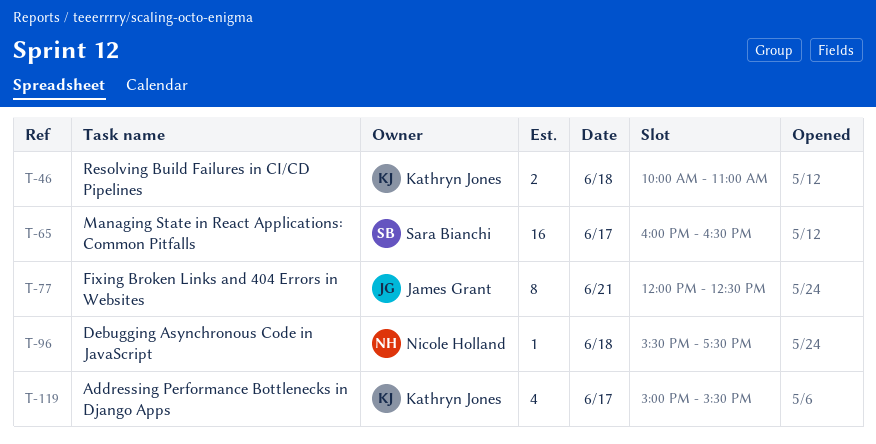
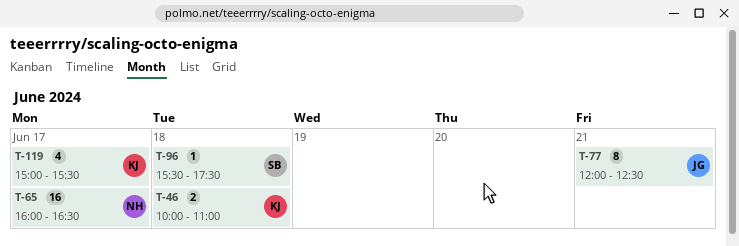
T-65, owner: Sara Bianchi -> Nicole Holland
T-96, owner: Nicole Holland -> Sara Bianchi

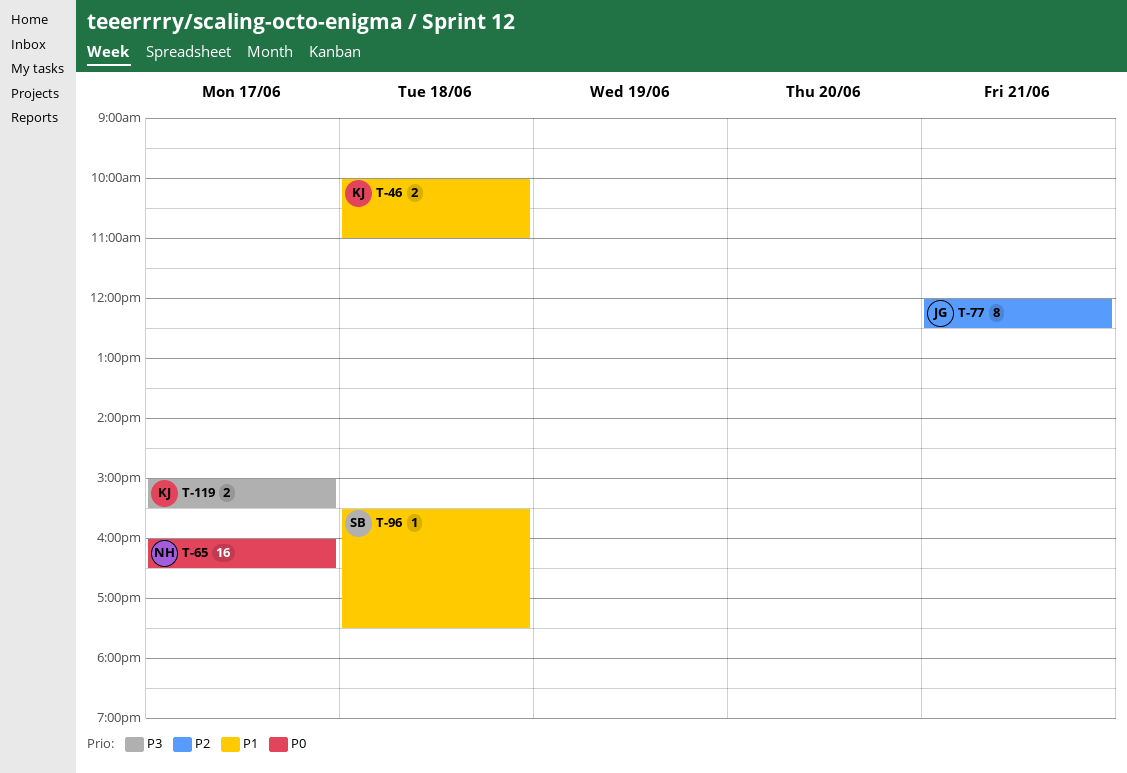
T-119, estimate: 4 -> 2

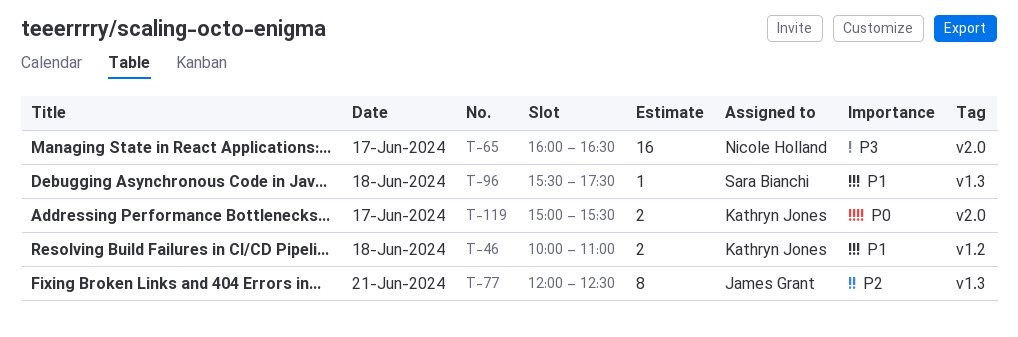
T-65, priority: P0 -> P3
T-119, priority: P3 -> P0

